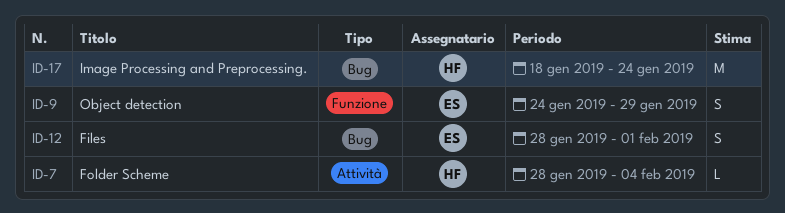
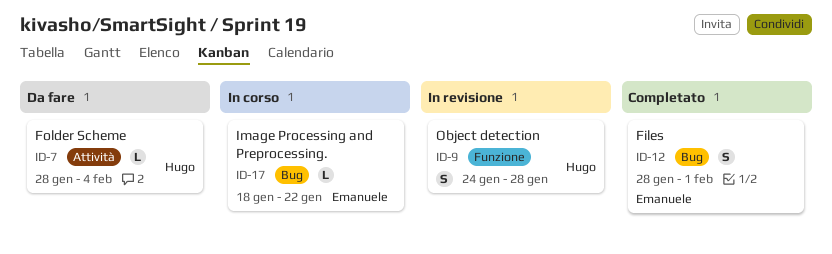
ID-9, owner: Emanuele -> Hugo
ID-9, due: Jan 29 -> Jan 28
ID-17, owner: Hugo -> Emanuele
ID-17, estimate: M -> L
ID-17, due: Jan 24 -> Jan 22

